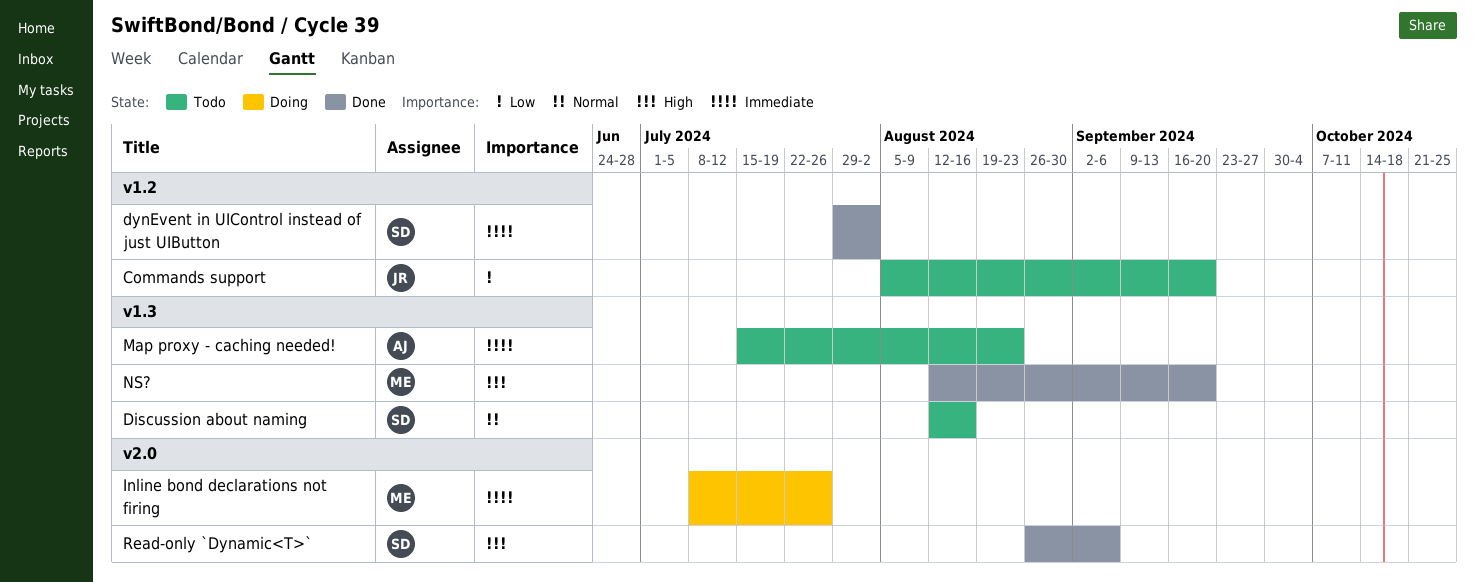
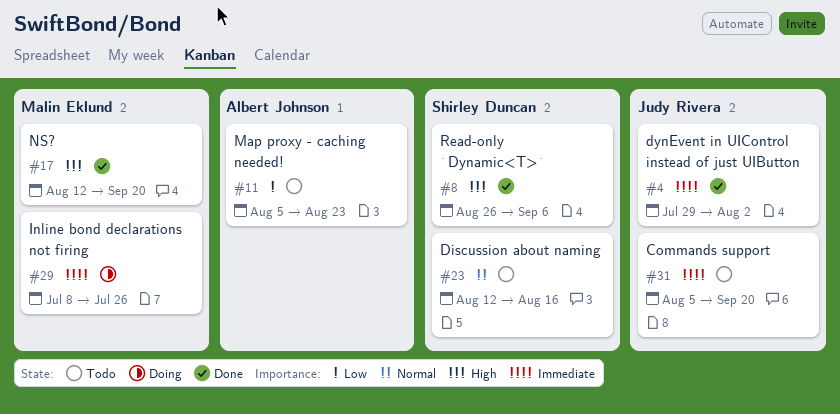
Commands support, priority: Low -> Immediate
dynEvent in UIControl instead of just UIButton, owner: Shirley Duncan -> Judy Rivera
Map proxy - caching needed!, priority: Immediate -> Low
Map proxy - caching needed!, start: Jul 15 -> Aug 5

